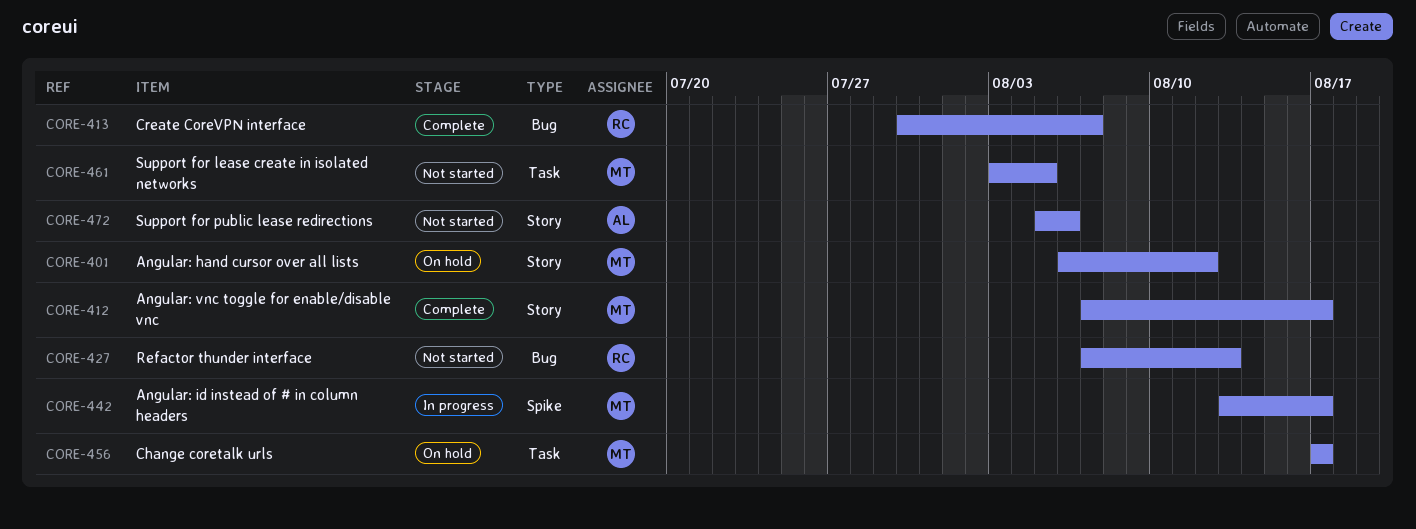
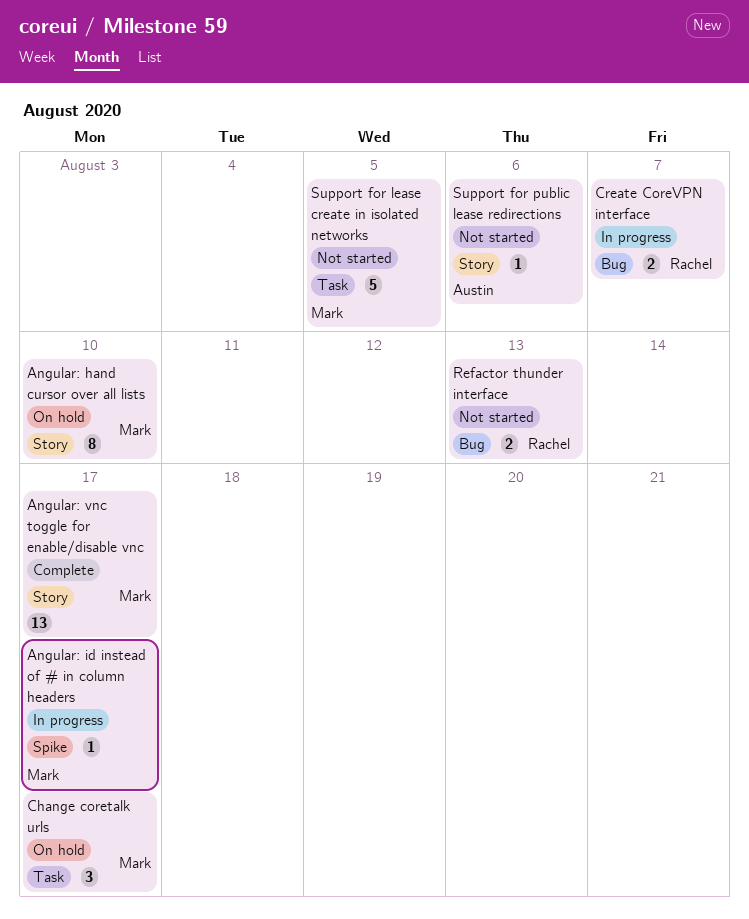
Angular: hand cursor over all lists, due: Aug 12 -> Aug 10
Create CoreVPN interface, status: Complete -> In progress

